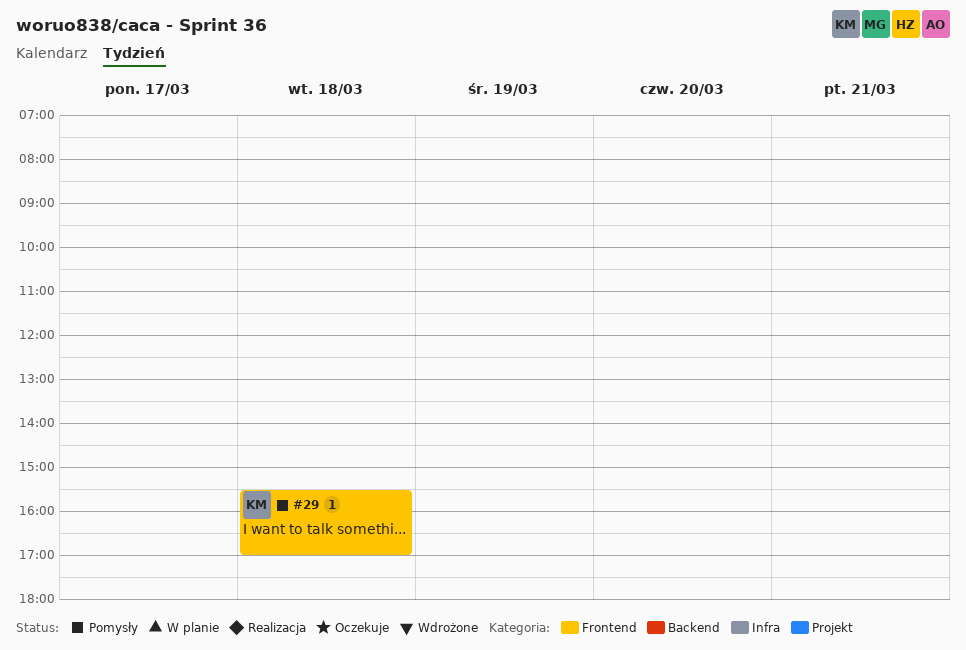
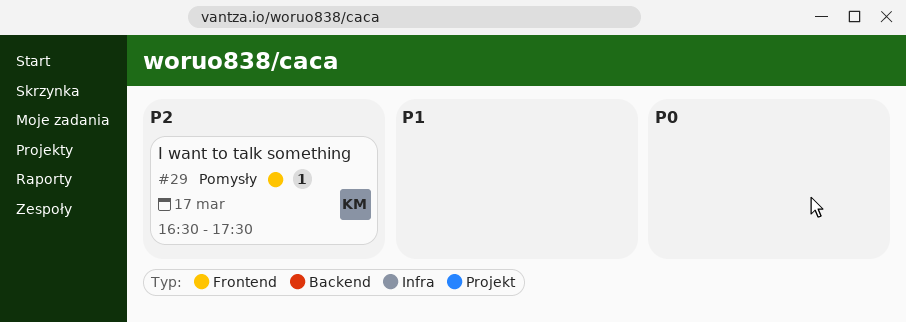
#29, day: Mar 18 -> Mar 17
#29, begins: 15:30 -> 16:30
#29, ends: 17:00 -> 17:30

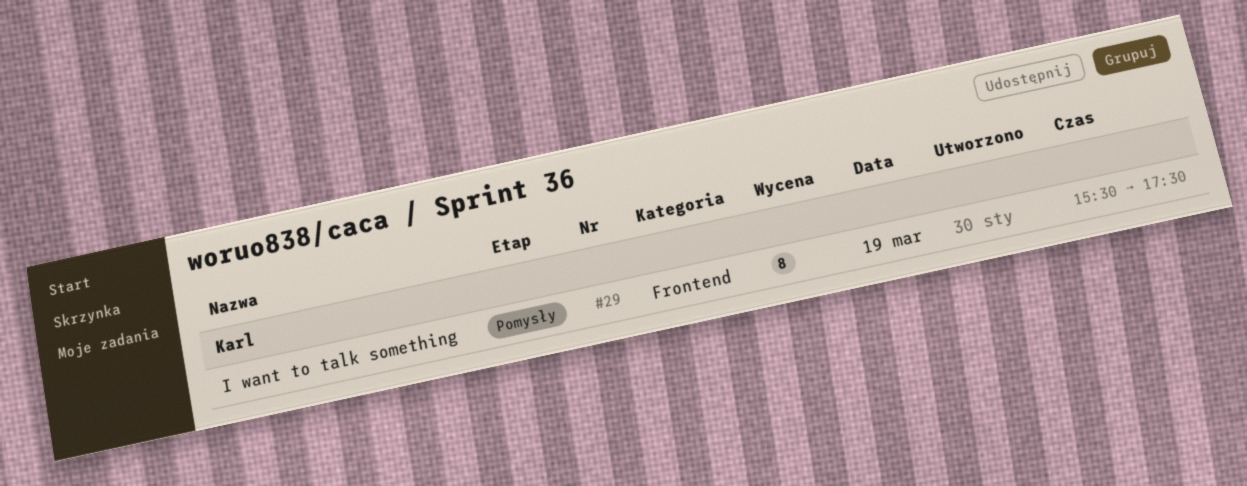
#29, estimate: 1 -> 8
#29, day: Mar 17 -> Mar 19
#29, begins: 16:30 -> 15:30

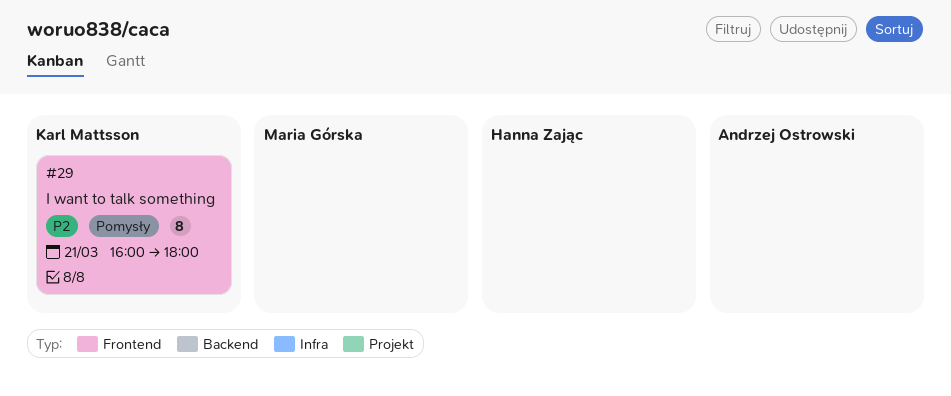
#29, day: Mar 19 -> Mar 21
#29, begins: 15:30 -> 16:00
#29, ends: 17:30 -> 18:00

